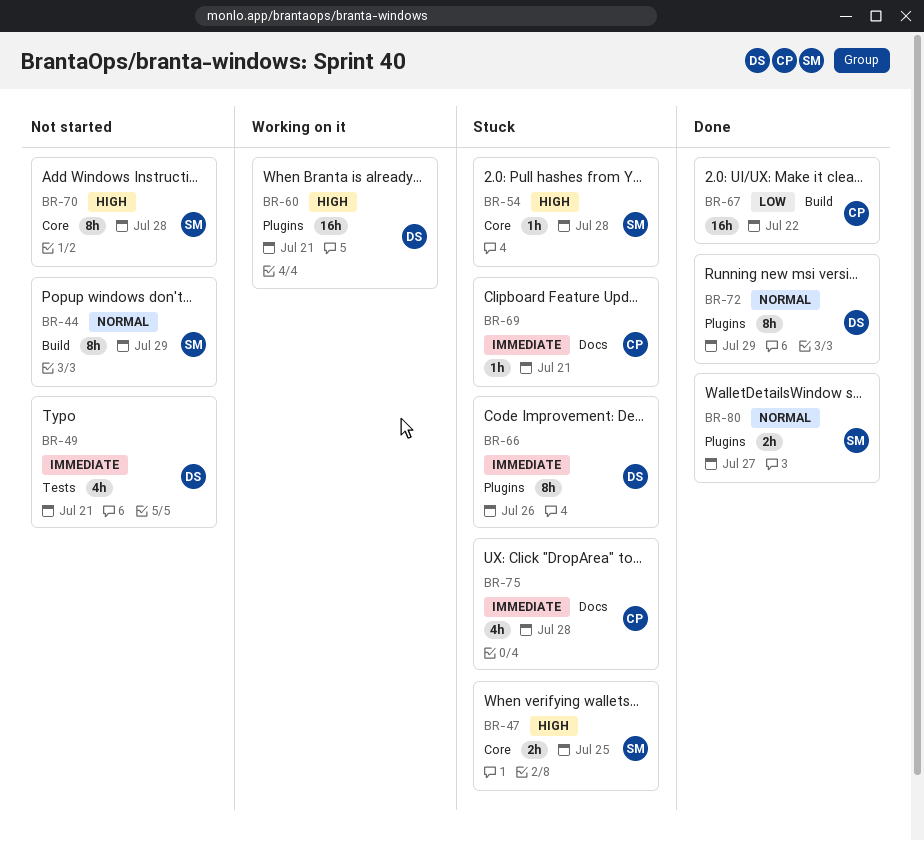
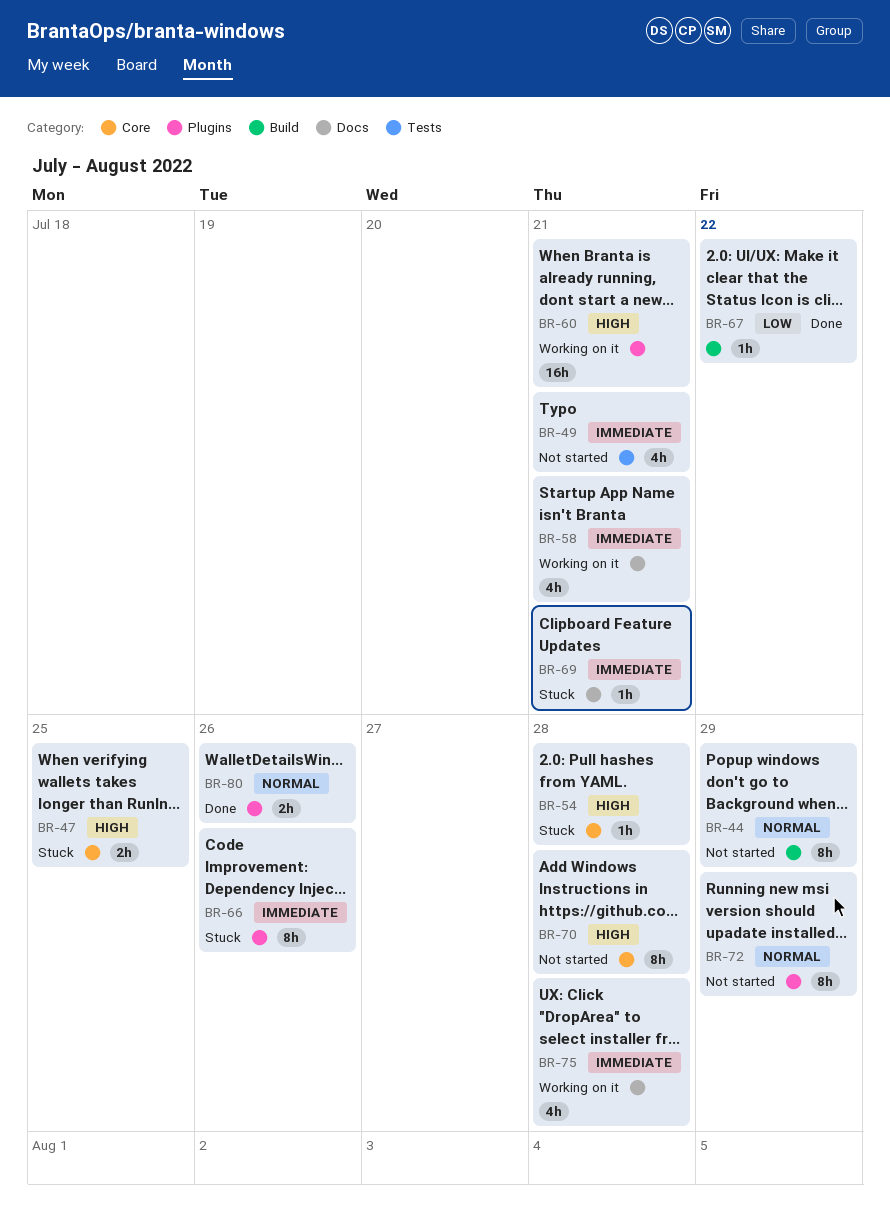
BR-58: none -> present
BR-67, estimate: 16h -> 1h
BR-72, status: Done -> Not started
BR-75, status: Stuck -> Working on it
BR-80, due: Jul 27 -> Jul 26

